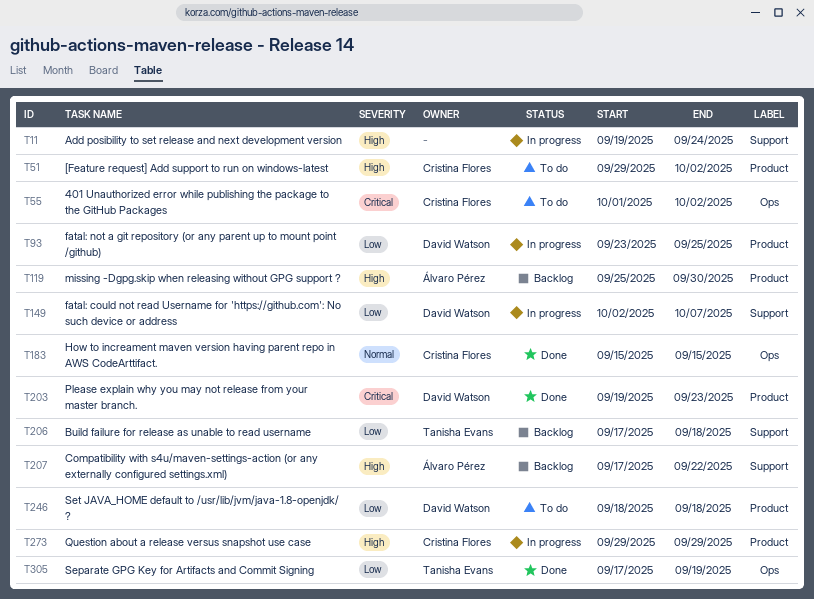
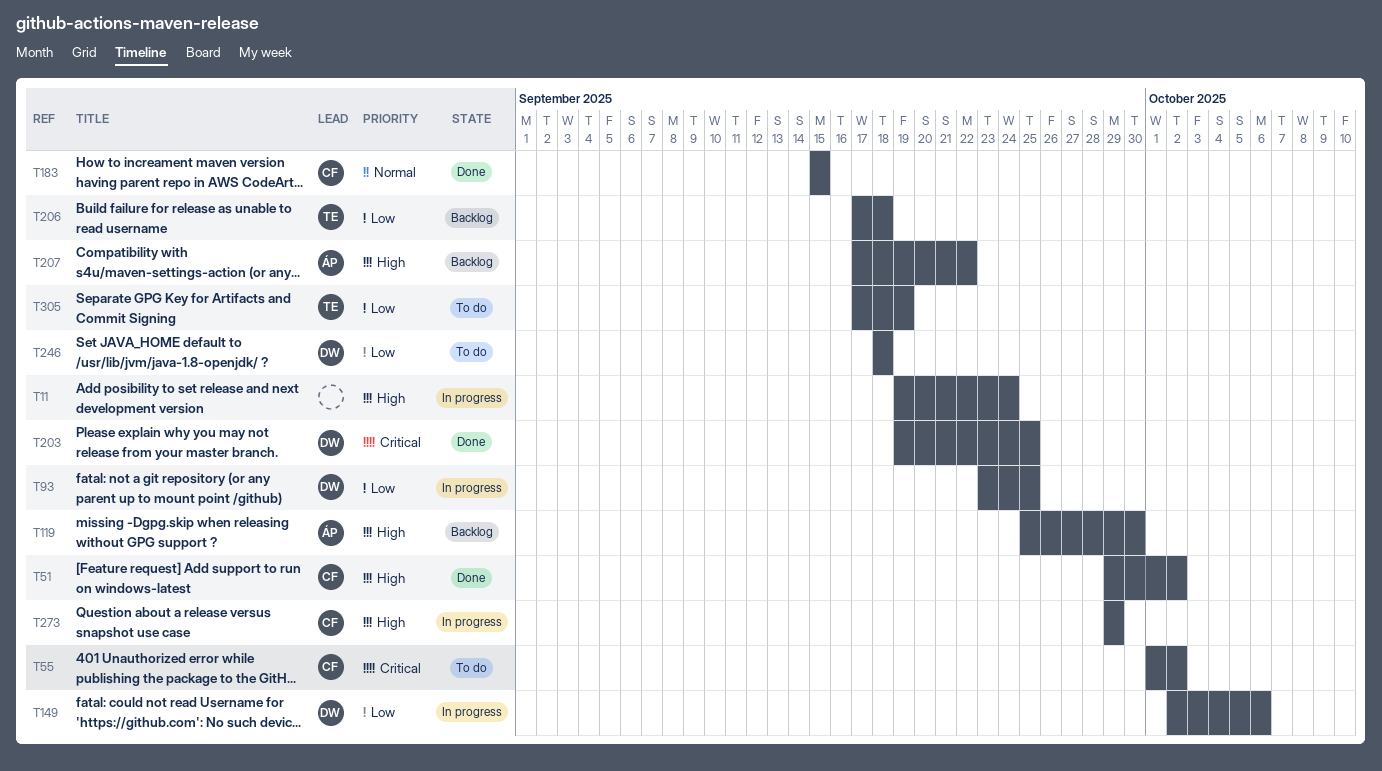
T51, status: To do -> Done
T149, due: Oct 7 -> Oct 6
T203, due: Sep 23 -> Sep 25
T305, status: Done -> To do

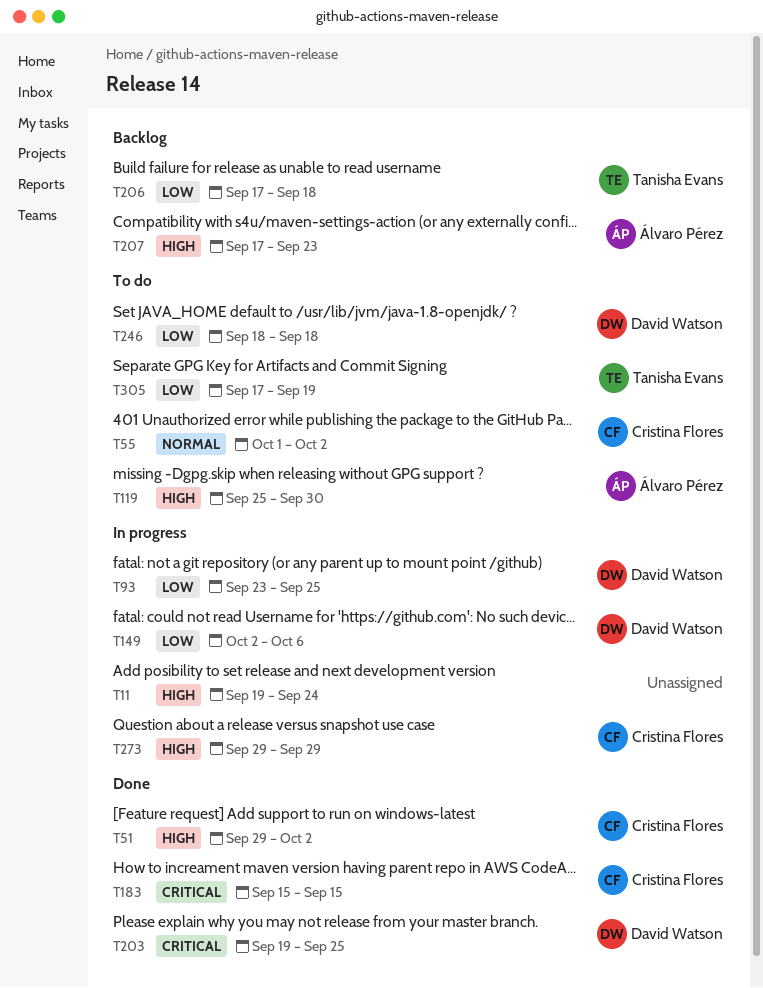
T55, priority: Critical -> Normal
T119, status: Backlog -> To do
T183, priority: Normal -> Critical
T207, due: Sep 22 -> Sep 23

